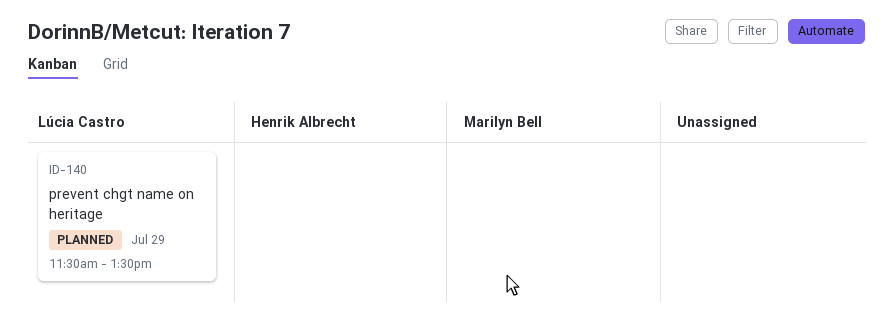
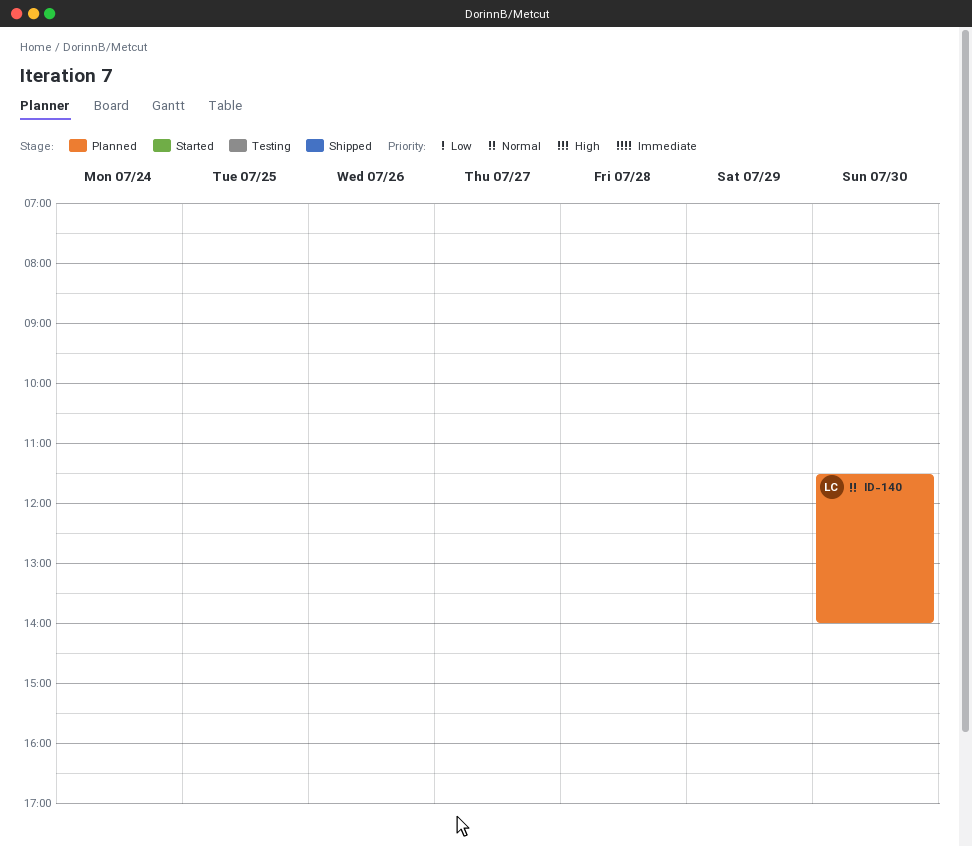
ID-140, day: Jul 29 -> Jul 30
ID-140, ends: 13:30 -> 14:00

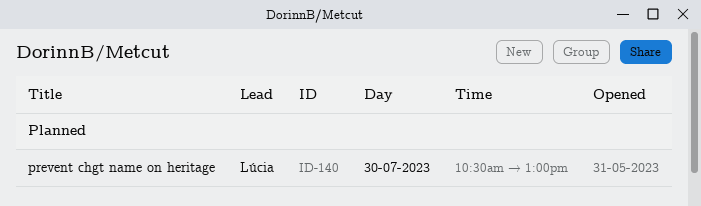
ID-140, begins: 11:30 -> 10:30
ID-140, ends: 14:00 -> 13:00

